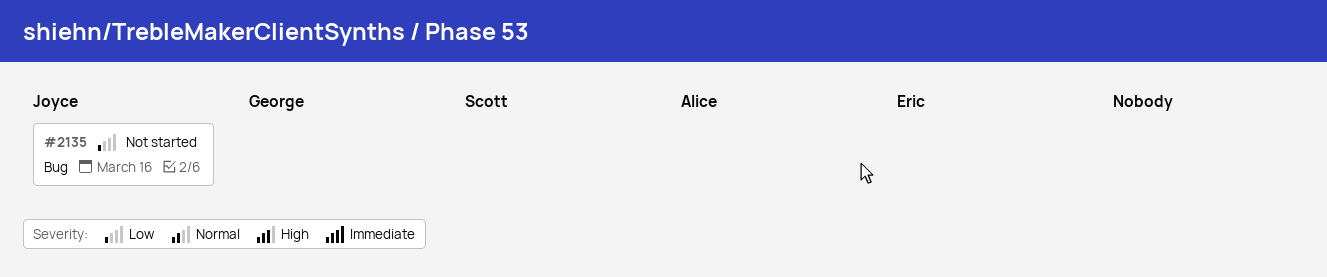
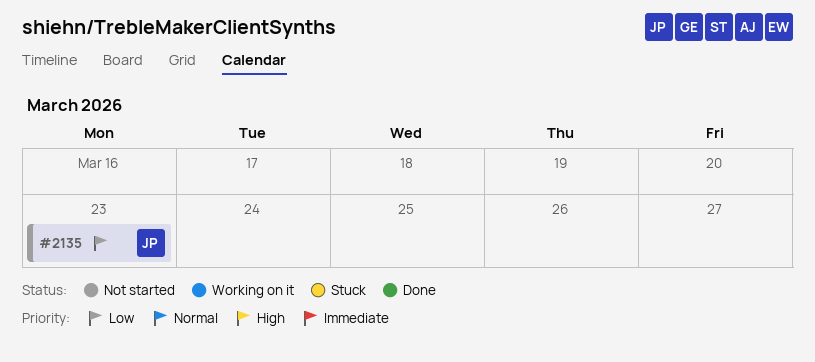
#2135, due: Mar 16 -> Mar 23

